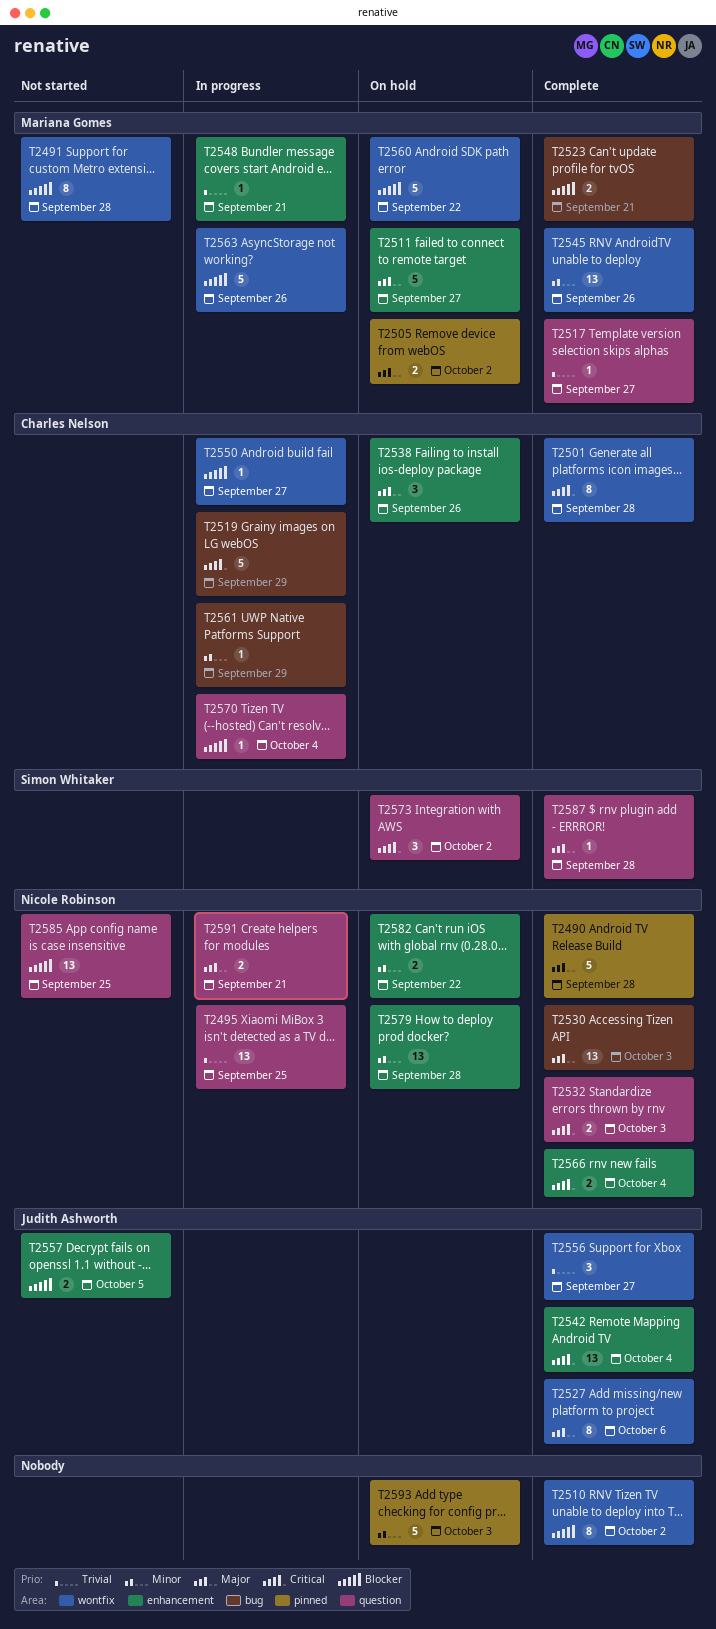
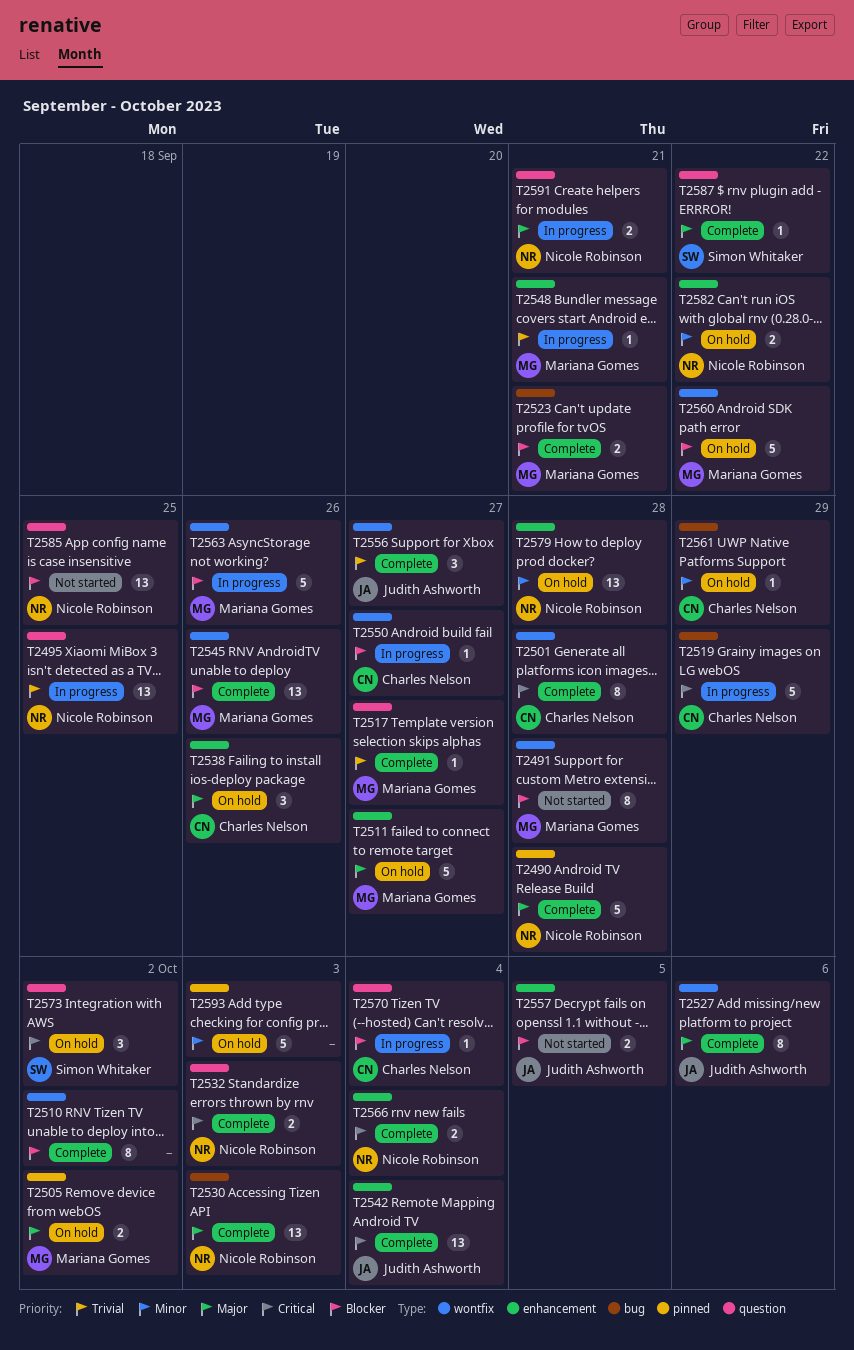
T2545, priority: Minor -> Blocker
T2561, status: In progress -> On hold
T2587, due: Sep 28 -> Sep 22

